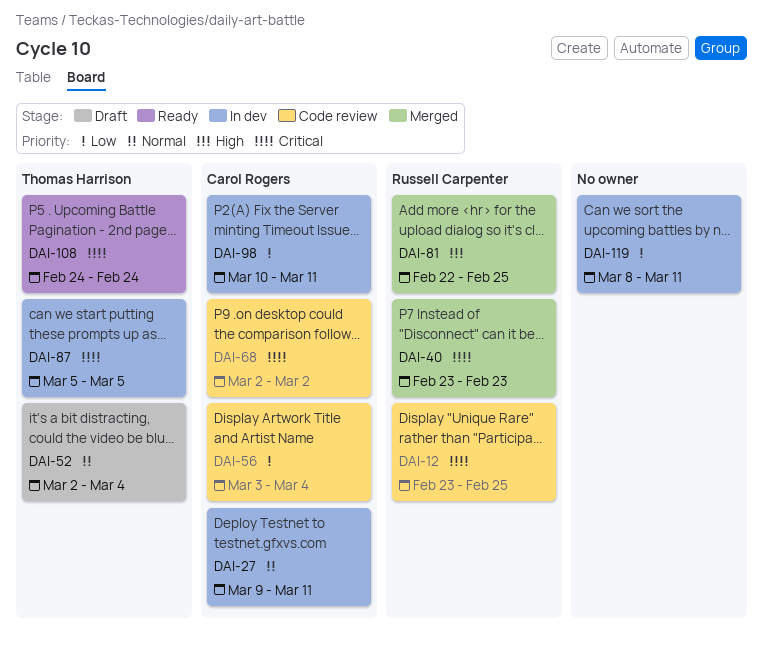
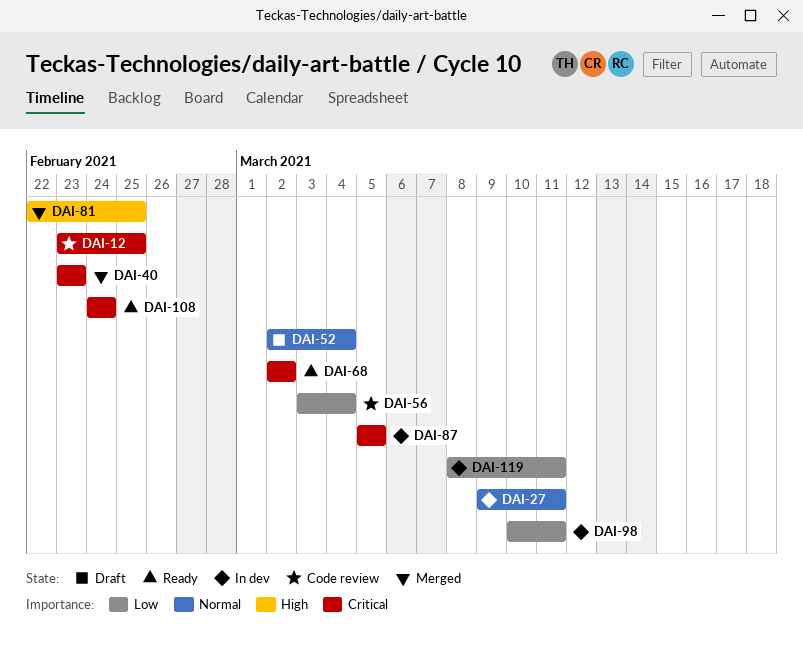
DAI-68, status: Code review -> Ready

